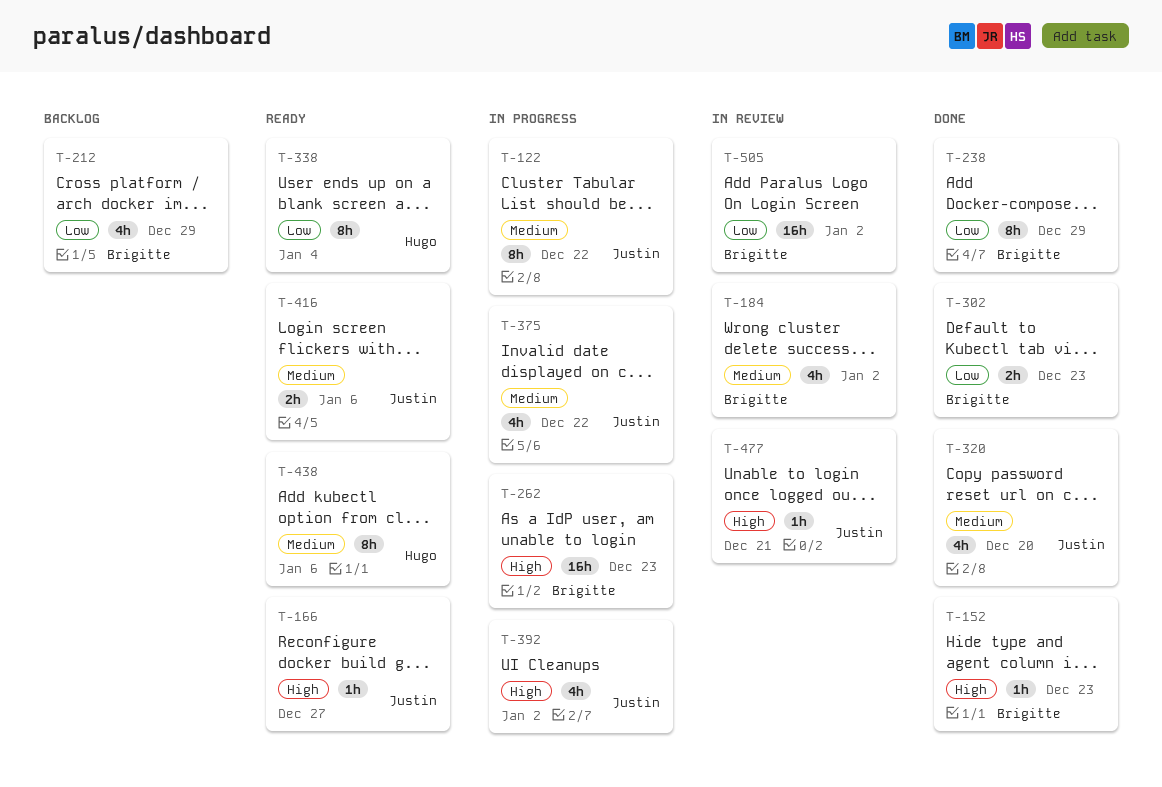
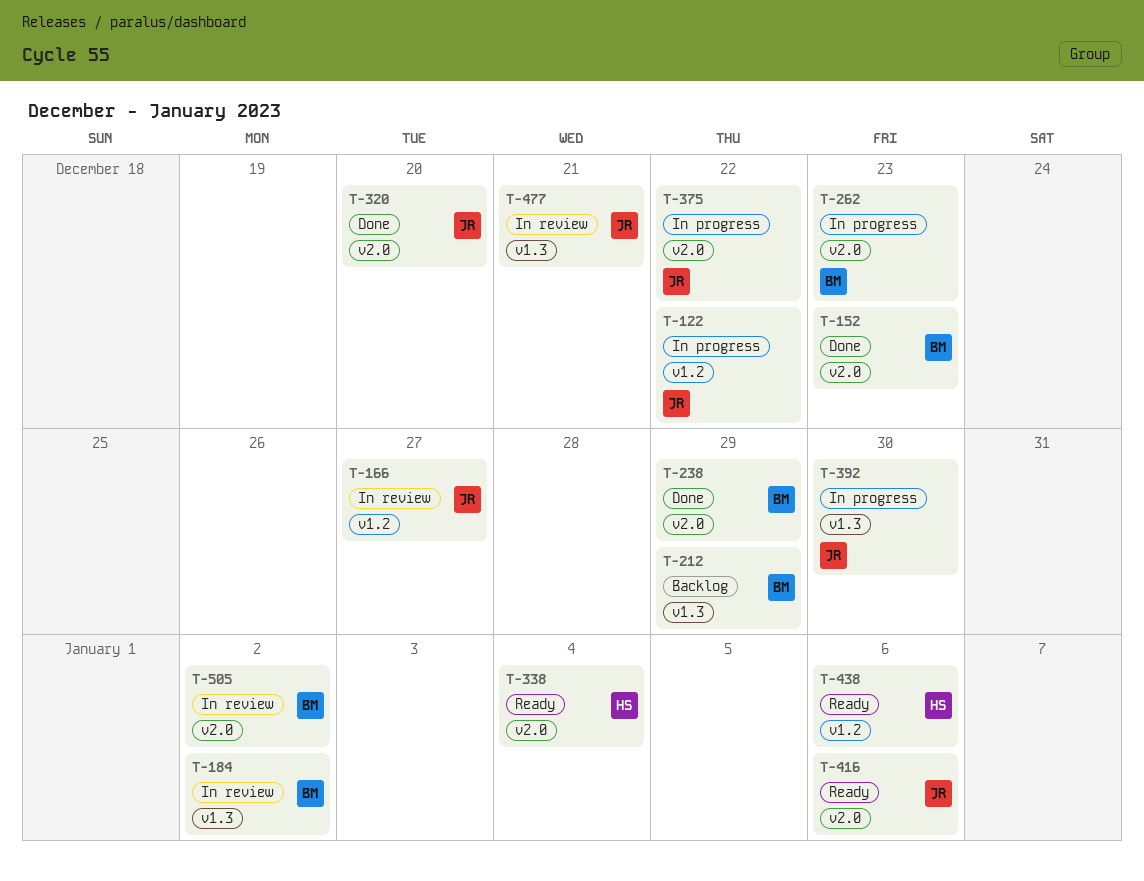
T-166, status: Ready -> In review
T-302: present -> none
T-392, due: Jan 2 -> Dec 30

